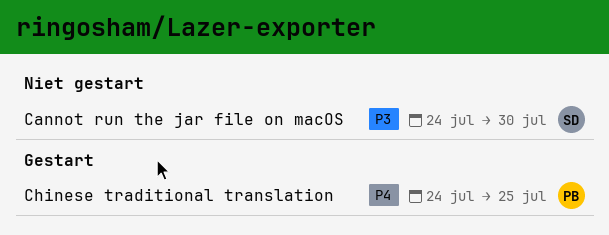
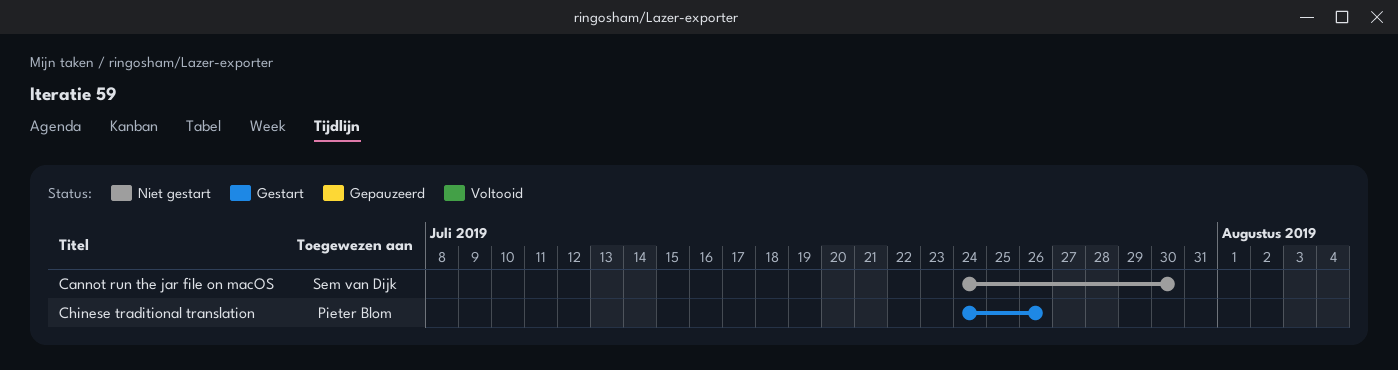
Chinese traditional translation, due: Jul 25 -> Jul 26

